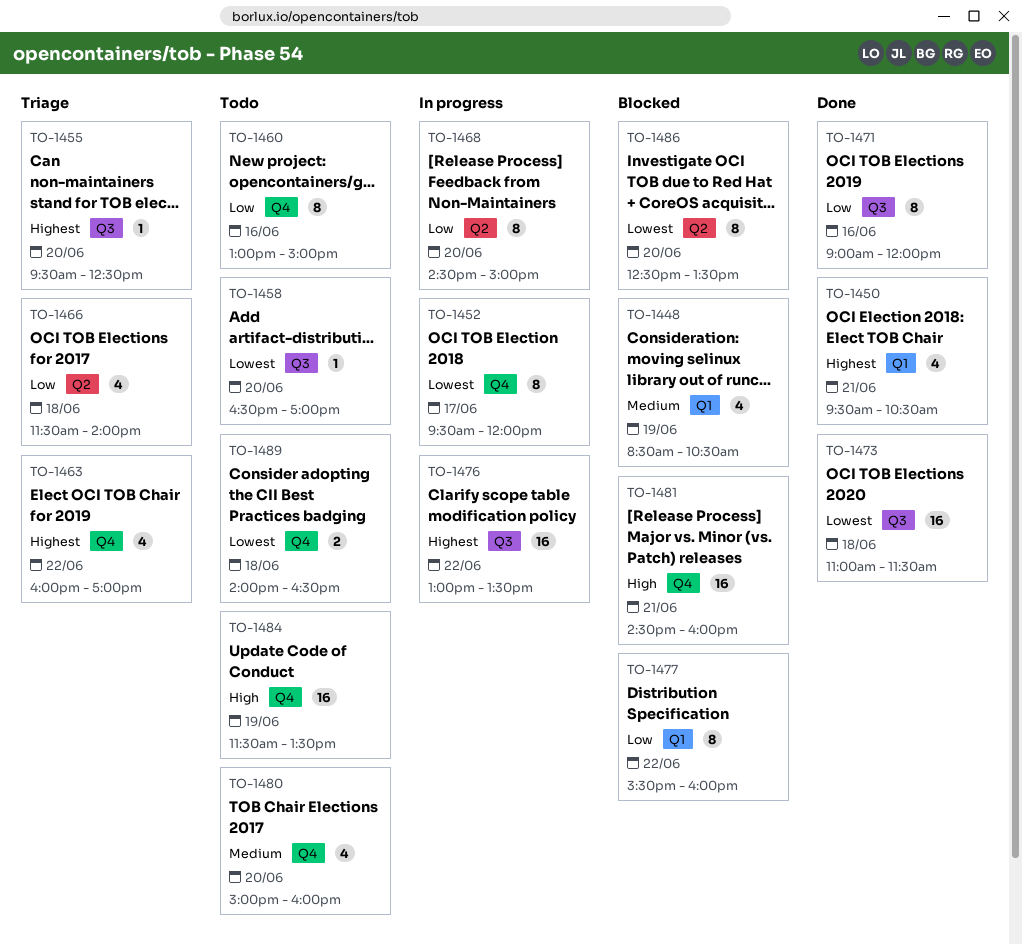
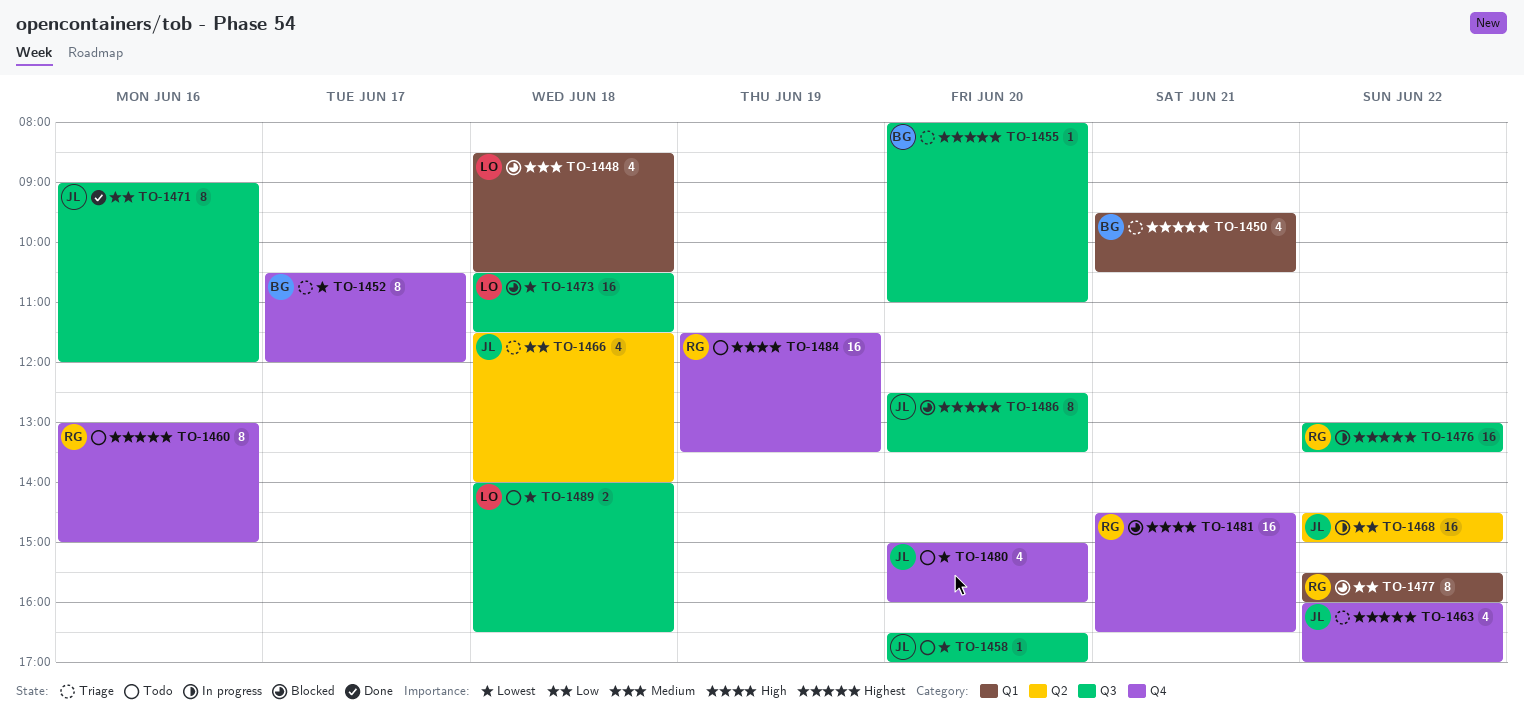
TO-1448, day: Jun 19 -> Jun 18
TO-1450, status: Done -> Triage
TO-1452, status: In progress -> Triage
TO-1452, begins: 09:30 -> 10:30
TO-1455, begins: 09:30 -> 08:00
TO-1455, ends: 12:30 -> 11:00
TO-1460, priority: Low -> Highest
TO-1468, estimate: 8 -> 16
TO-1468, day: Jun 20 -> Jun 22
TO-1473, status: Done -> Blocked
TO-1473, begins: 11:00 -> 10:30
TO-1480, priority: Medium -> Lowest
TO-1481, ends: 16:00 -> 16:30
TO-1486, priority: Lowest -> Highest
TO-1486, label: Q2 -> Q3
TO-1489, label: Q4 -> Q3

